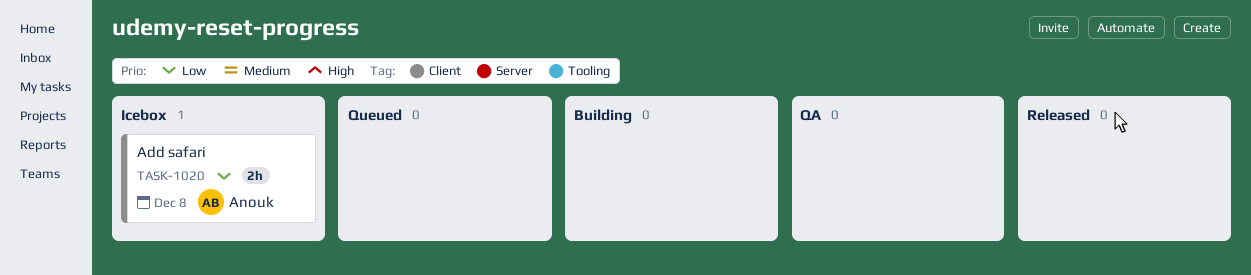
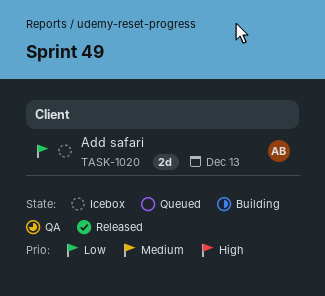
TASK-1020, estimate: 2h -> 2d
TASK-1020, due: Dec 8 -> Dec 13

